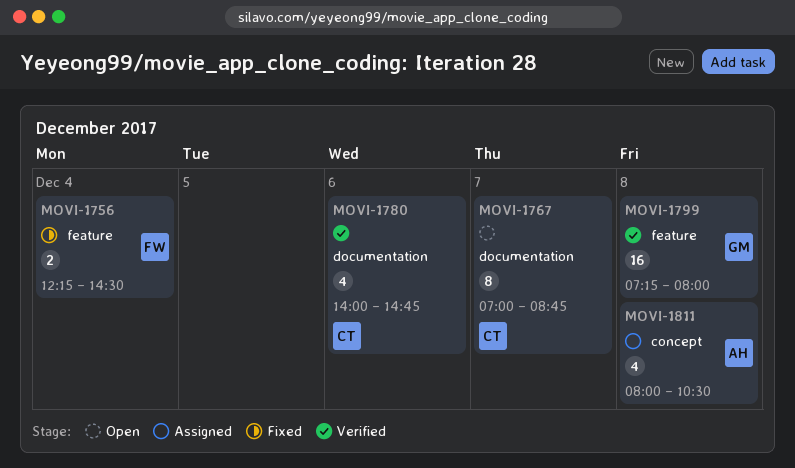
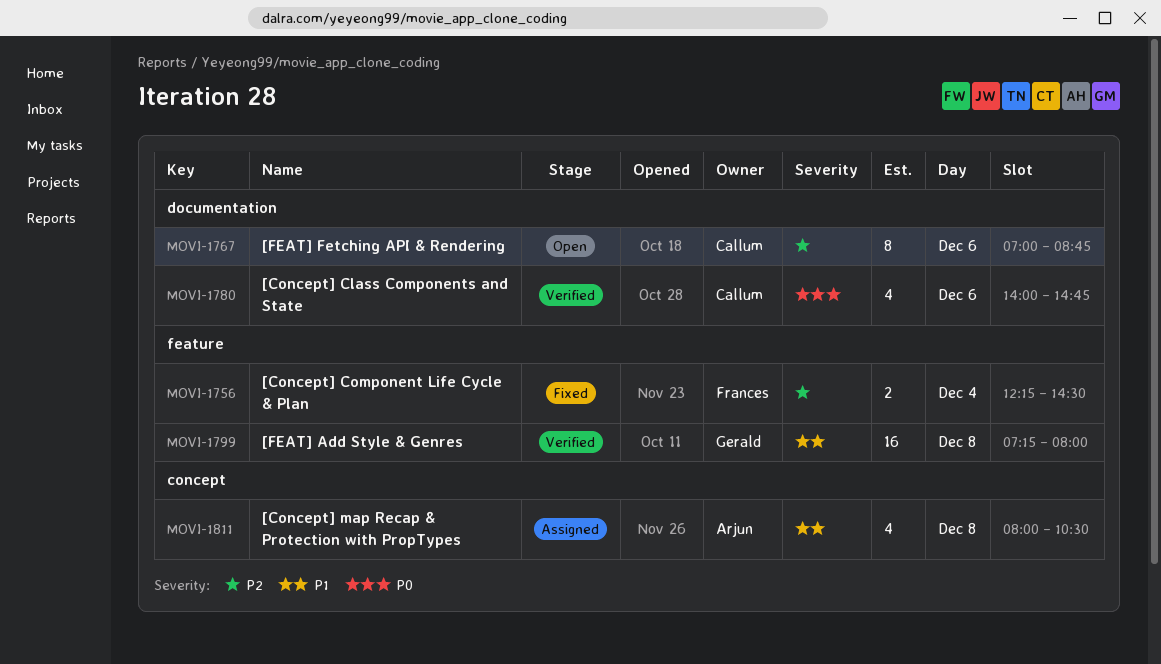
MOVI-1767, day: Dec 7 -> Dec 6

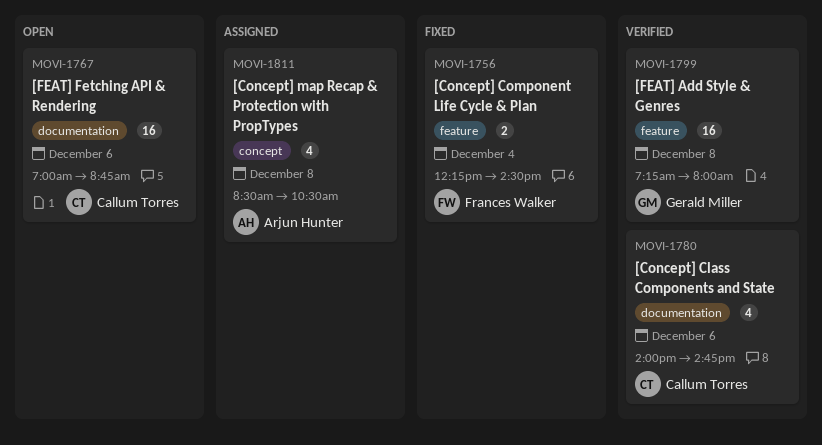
MOVI-1767, estimate: 8 -> 16
MOVI-1811, begins: 08:00 -> 08:30

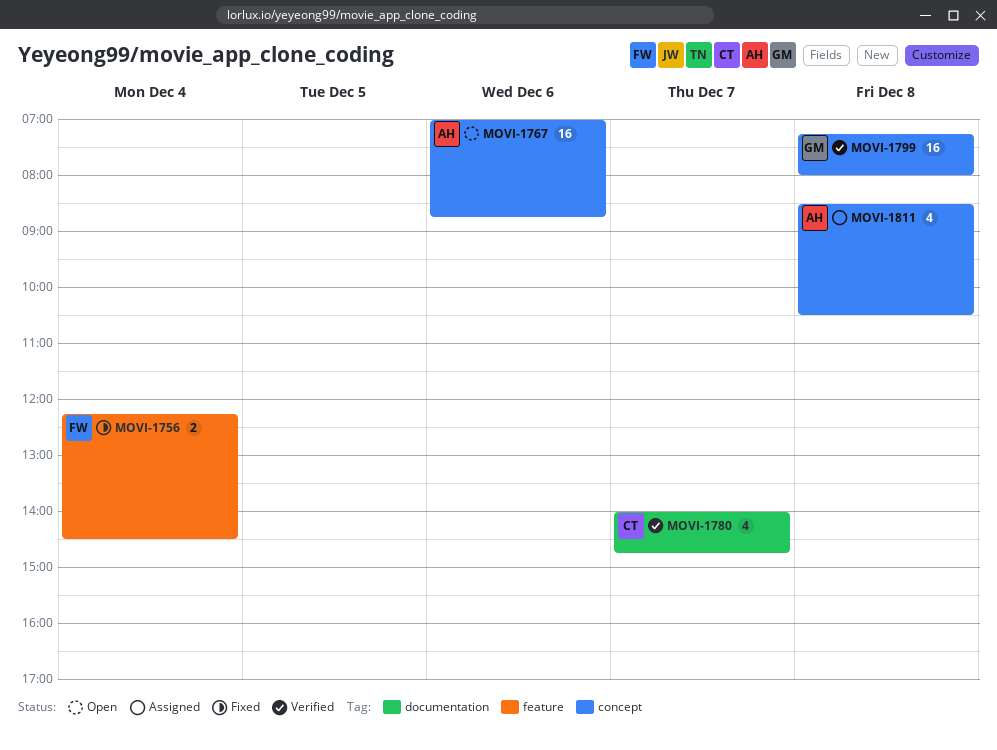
MOVI-1767, owner: Callum Torres -> Arjun Hunter
MOVI-1767, label: documentation -> concept
MOVI-1780, day: Dec 6 -> Dec 7
MOVI-1799, label: feature -> concept

